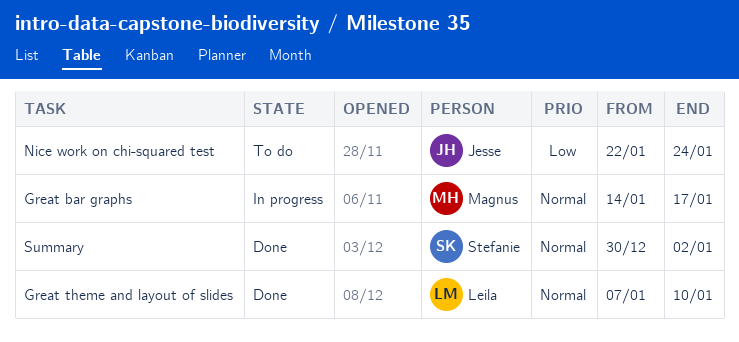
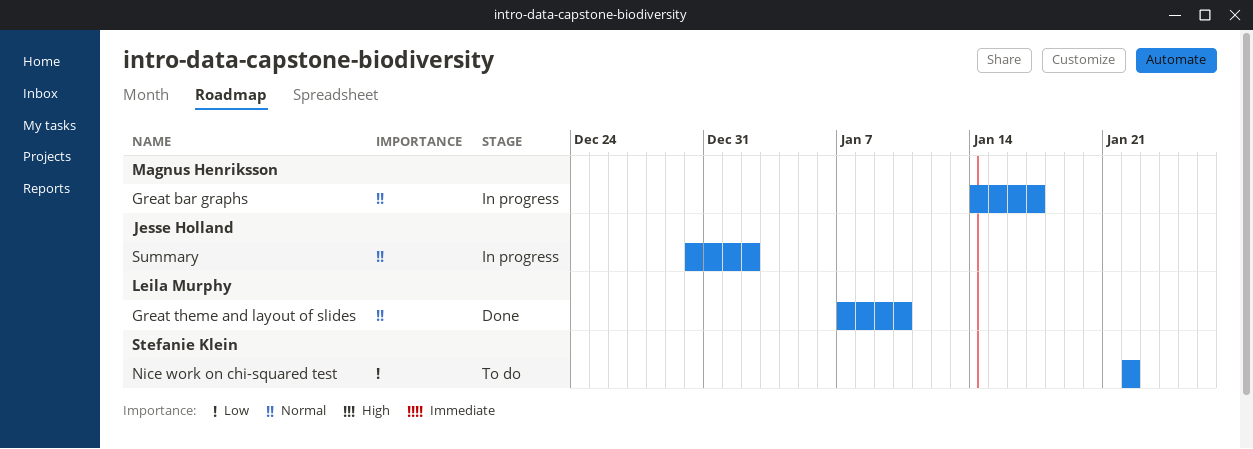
Nice work on chi-squared test, owner: Jesse Holland -> Stefanie Klein
Nice work on chi-squared test, due: Jan 24 -> Jan 22
Summary, status: Done -> In progress
Summary, owner: Stefanie Klein -> Jesse Holland

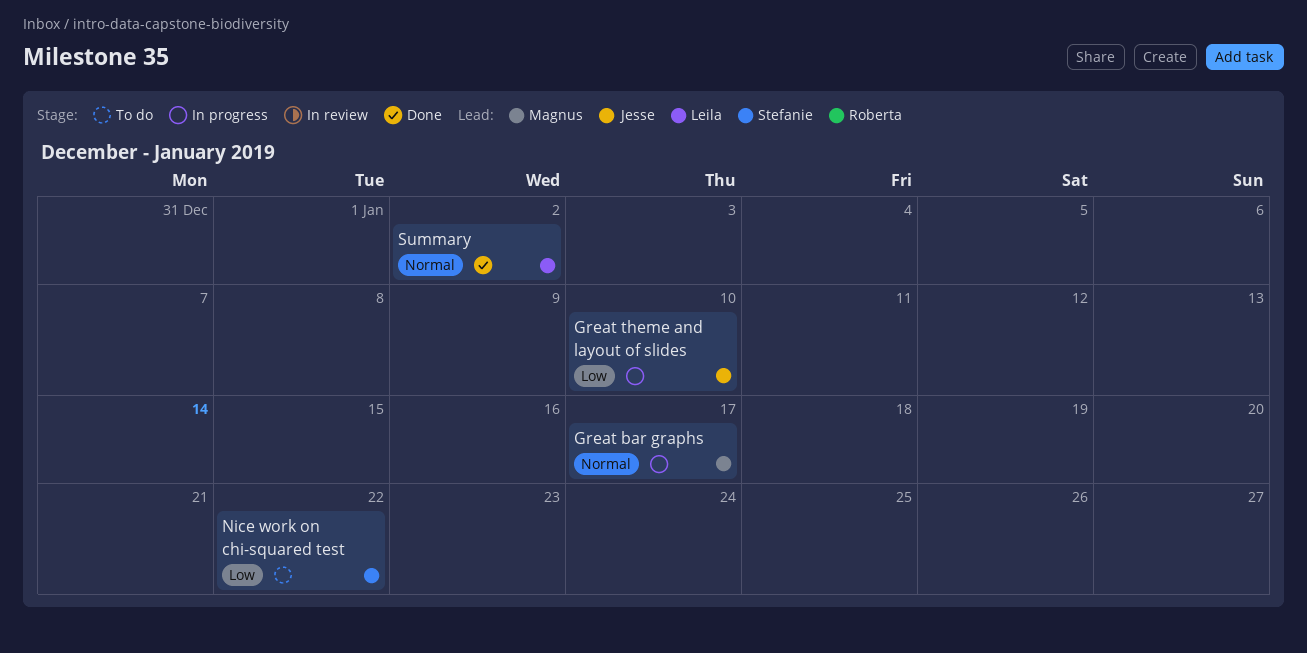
Great theme and layout of slides, status: Done -> In progress
Great theme and layout of slides, owner: Leila Murphy -> Jesse Holland
Great theme and layout of slides, priority: Normal -> Low
Summary, status: In progress -> Done
Summary, owner: Jesse Holland -> Leila Murphy

